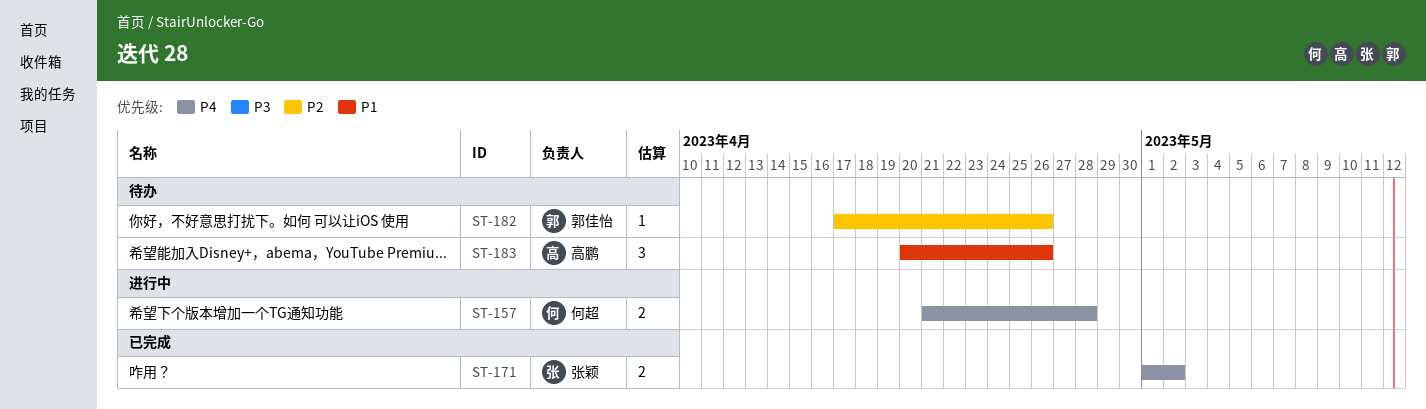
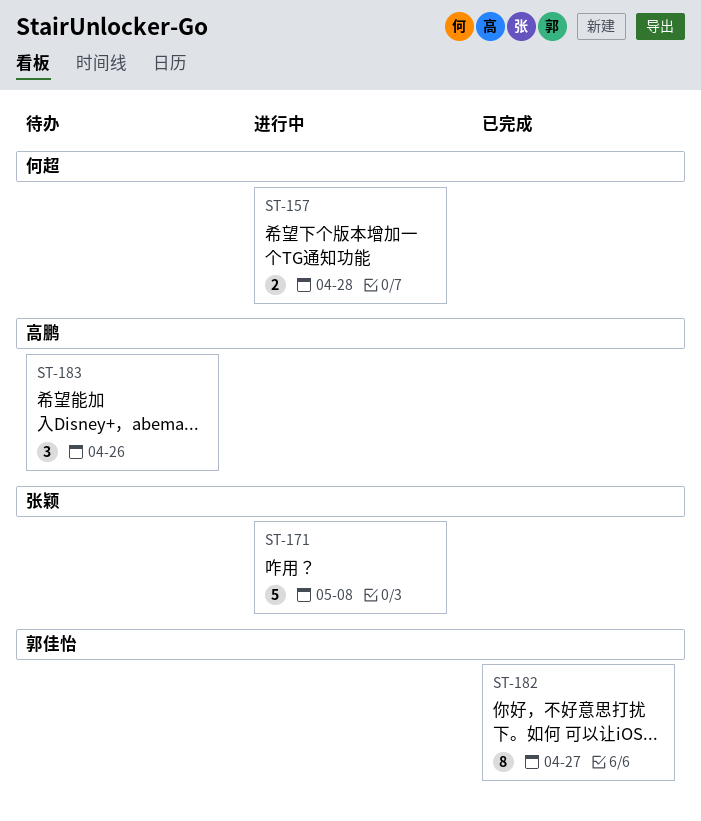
ST-171, status: 已完成 -> 进行中
ST-171, estimate: 2 -> 5
ST-171, due: May 2 -> May 8
ST-182, status: 待办 -> 已完成
ST-182, estimate: 1 -> 8
ST-182, due: Apr 26 -> Apr 27

